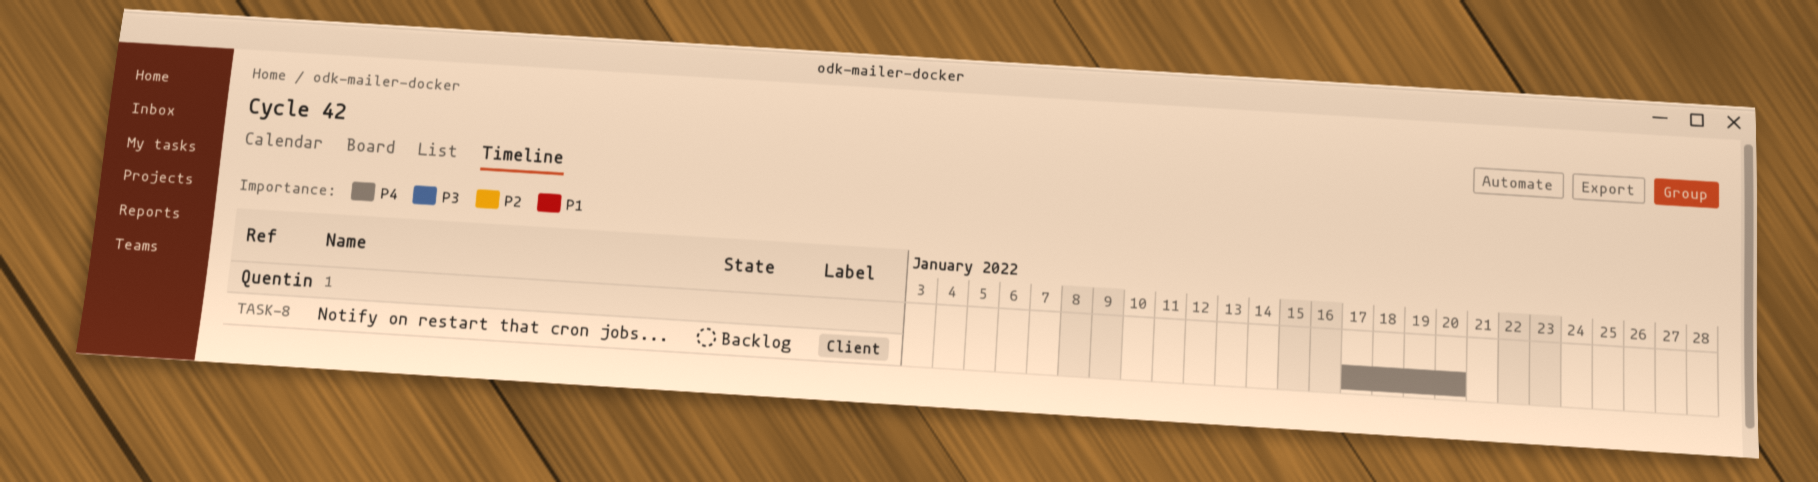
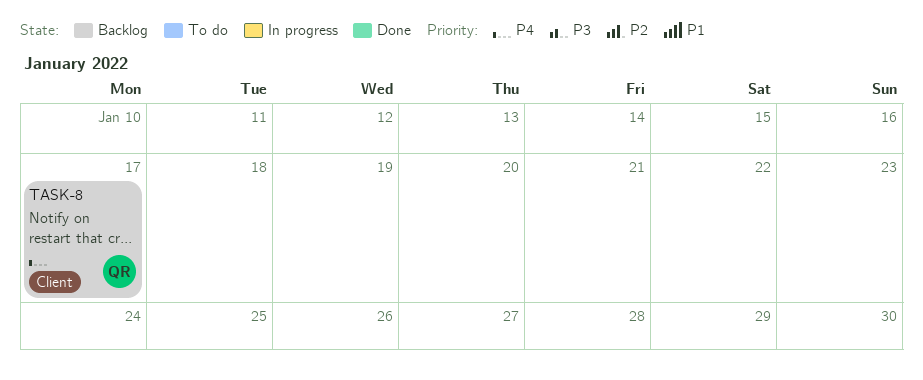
TASK-8, due: Jan 20 -> Jan 17

